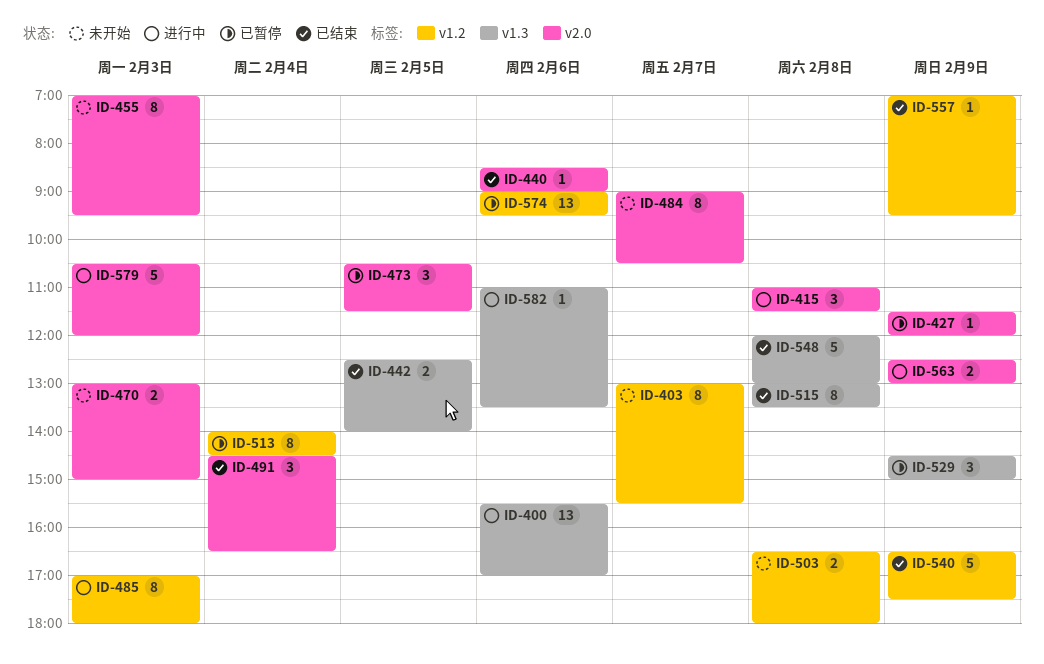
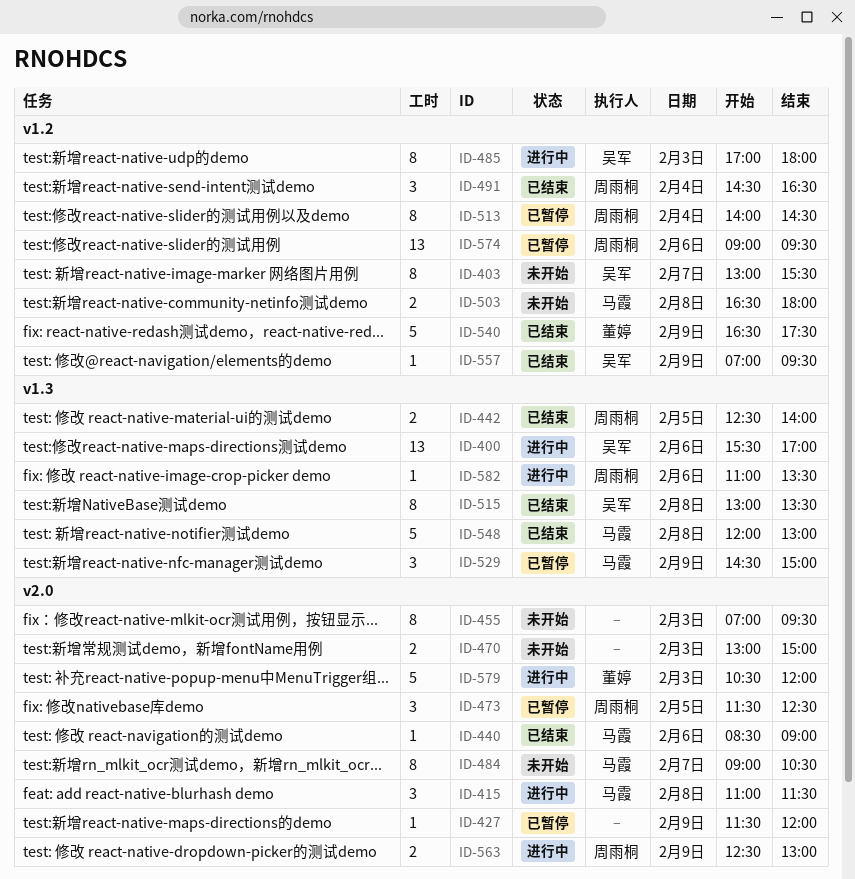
ID-473, begins: 10:30 -> 11:30
ID-473, ends: 11:30 -> 12:30
ID-491, label: v2.0 -> v1.2

